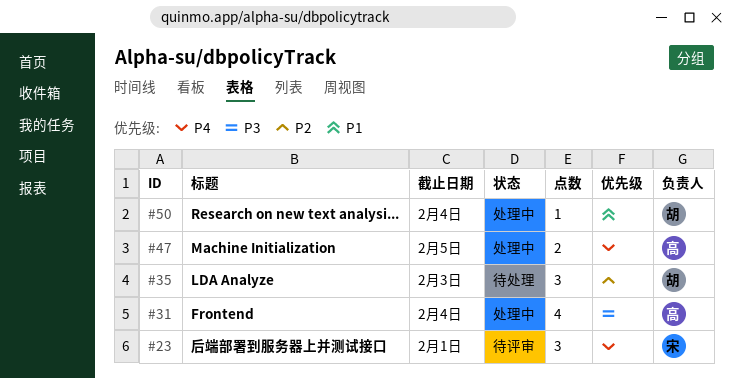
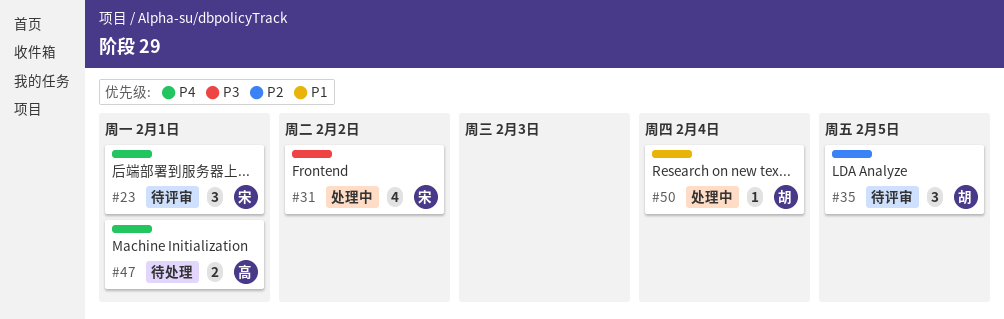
#31, owner: 高 -> 宋
#31, due: Feb 4 -> Feb 2
#35, status: 待处理 -> 待评审
#35, due: Feb 3 -> Feb 5
#47, status: 处理中 -> 待处理
#47, due: Feb 5 -> Feb 1

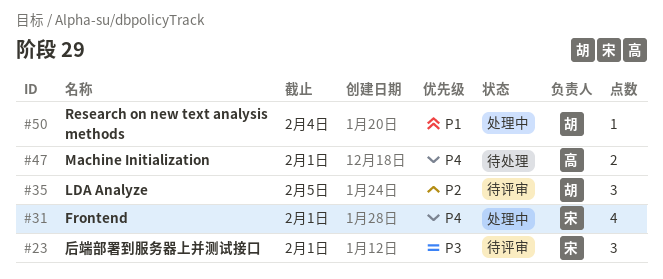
#23, priority: P4 -> P3
#31, priority: P3 -> P4
#31, due: Feb 2 -> Feb 1

